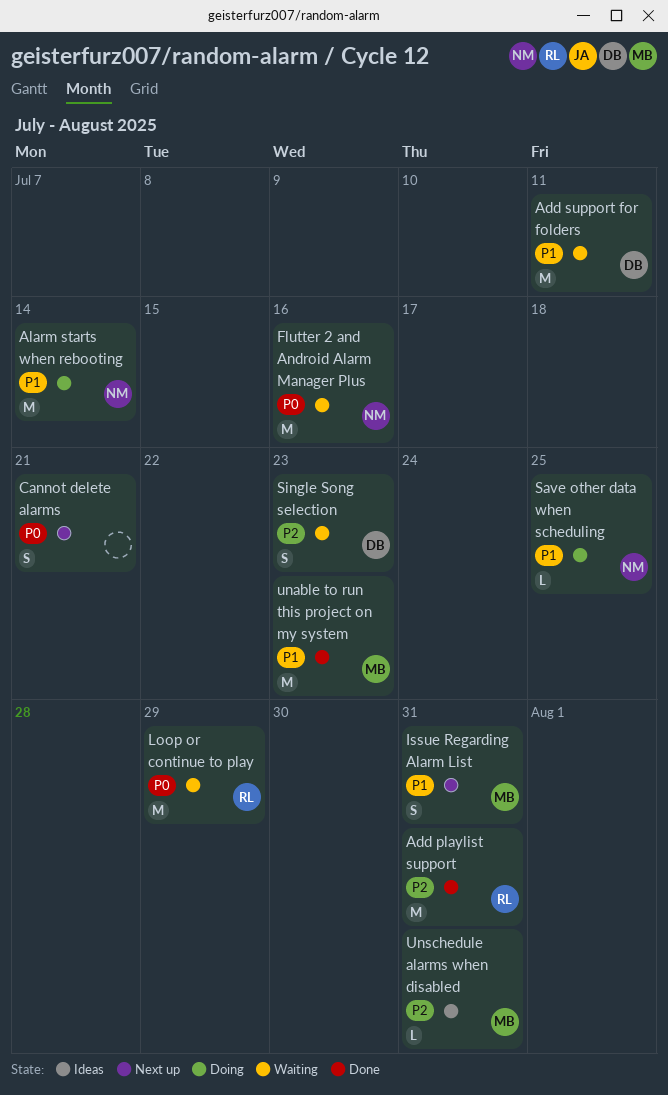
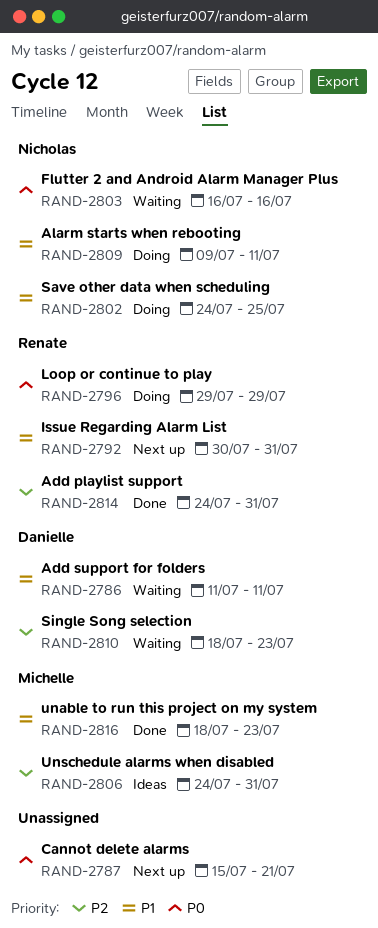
Alarm starts when rebooting, due: Jul 14 -> Jul 11
Issue Regarding Alarm List, owner: Michelle -> Renate
Loop or continue to play, status: Waiting -> Doing

